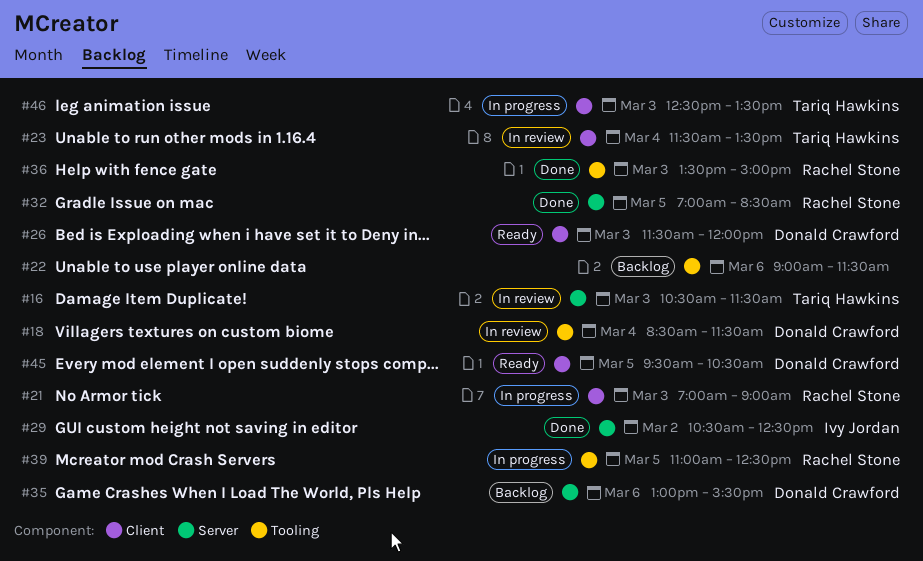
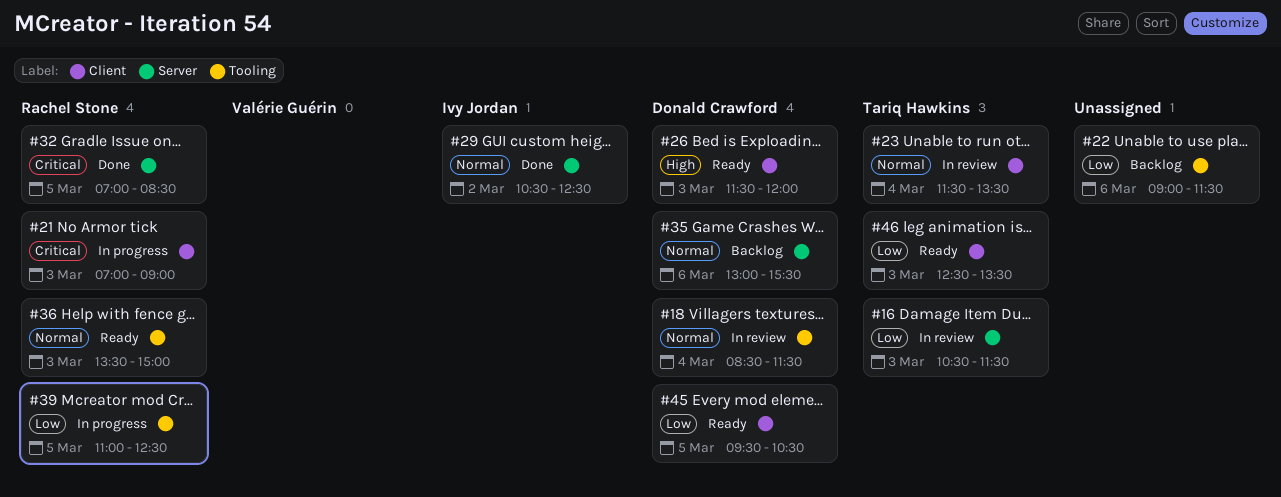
#36, status: Done -> Ready
#46, status: In progress -> Ready

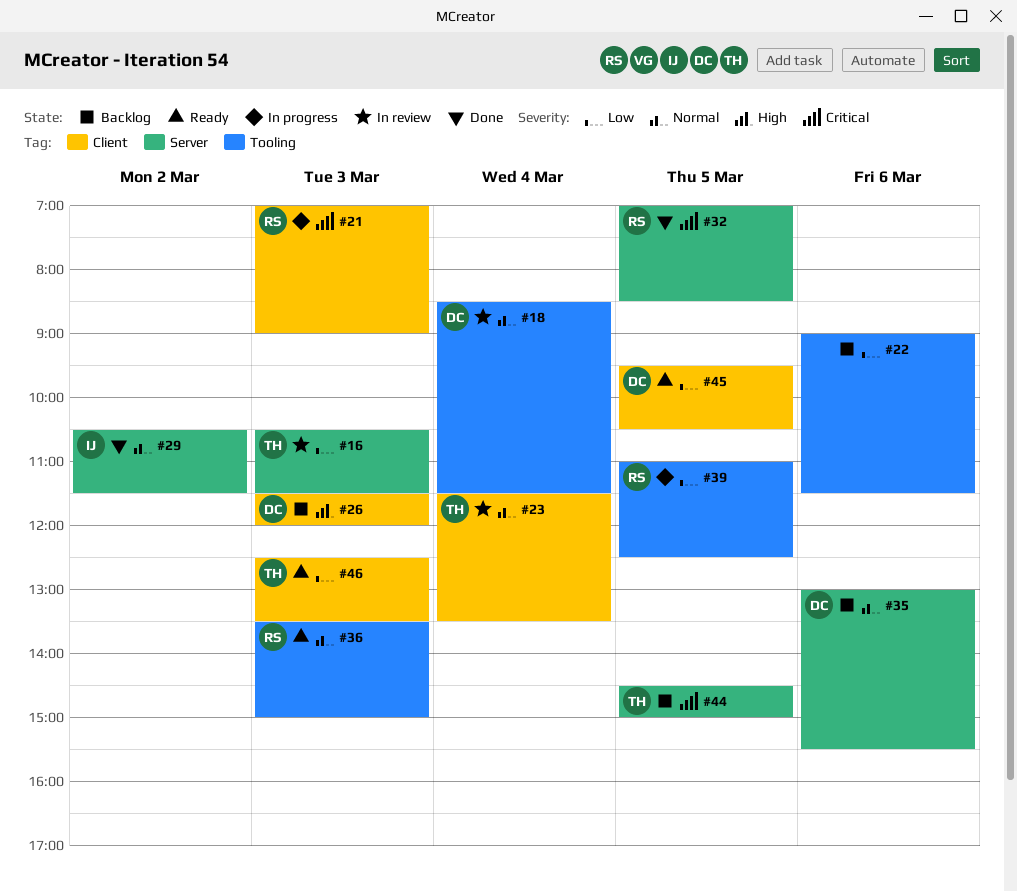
#26, status: Ready -> Backlog
#29, ends: 12:30 -> 11:30
#44: none -> present

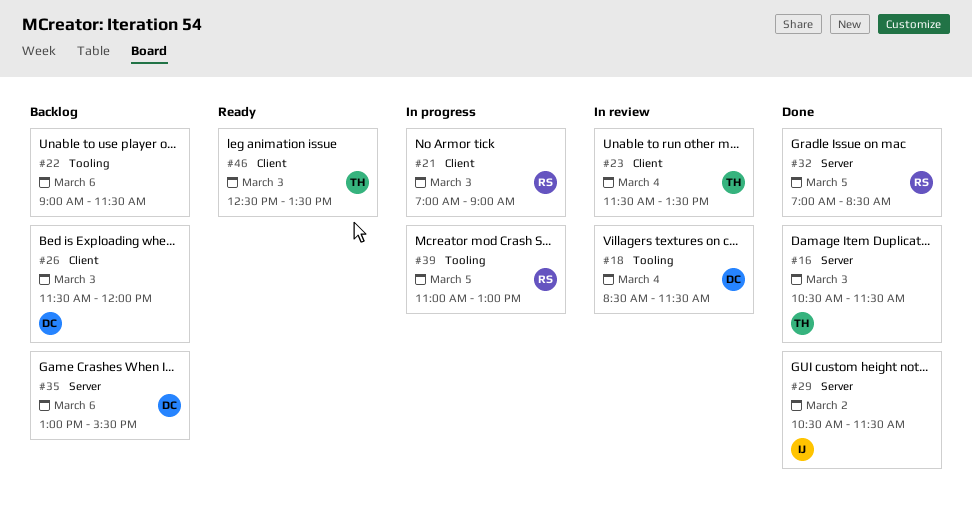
#16, status: In review -> Done
#36: present -> none
#39, ends: 12:30 -> 13:00
#44: present -> none
#45: present -> none

